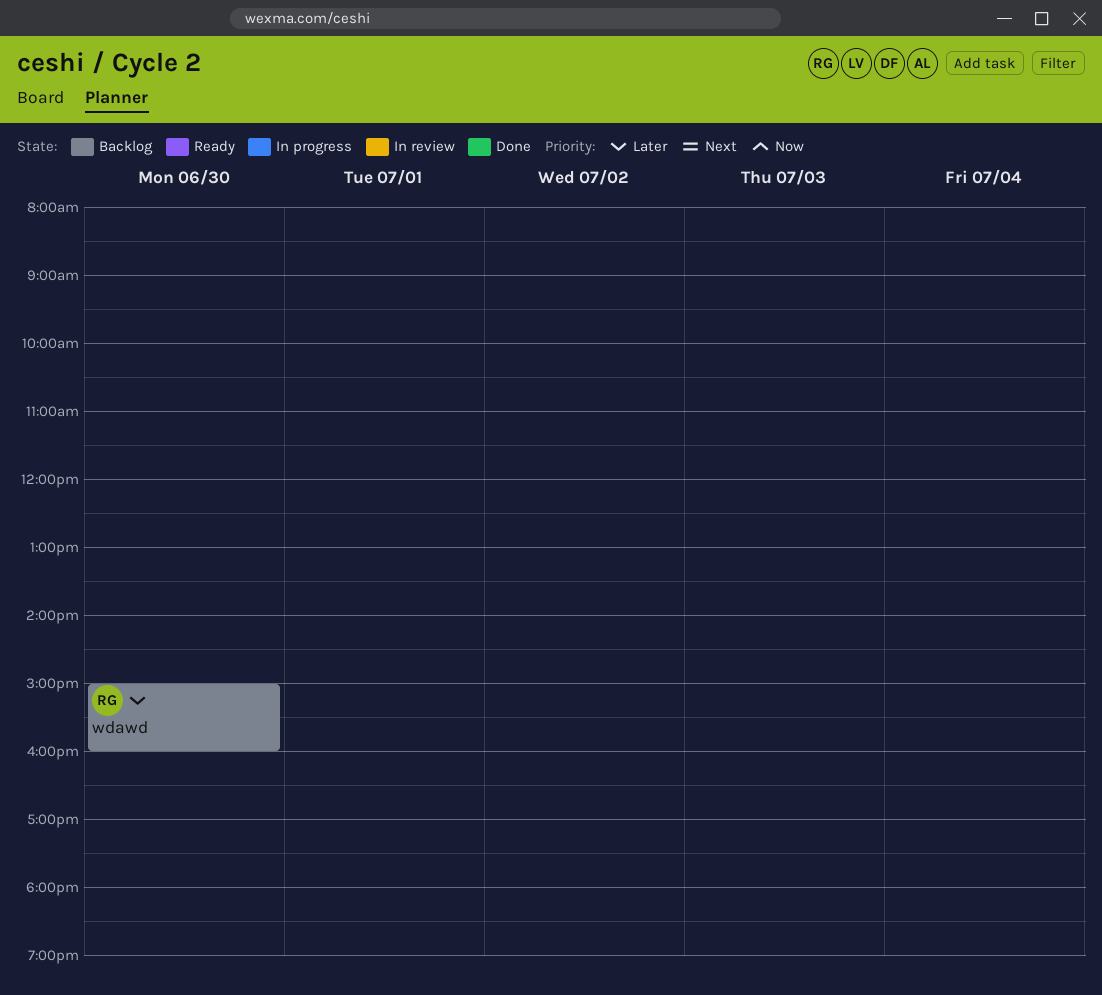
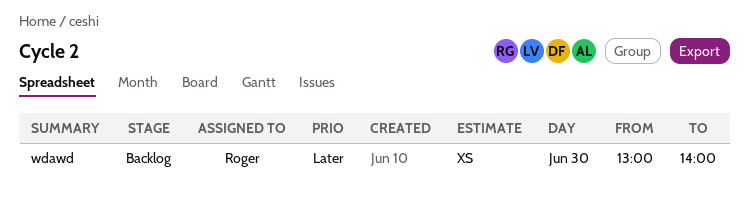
wdawd, begins: 15:00 -> 13:00
wdawd, ends: 16:00 -> 14:00

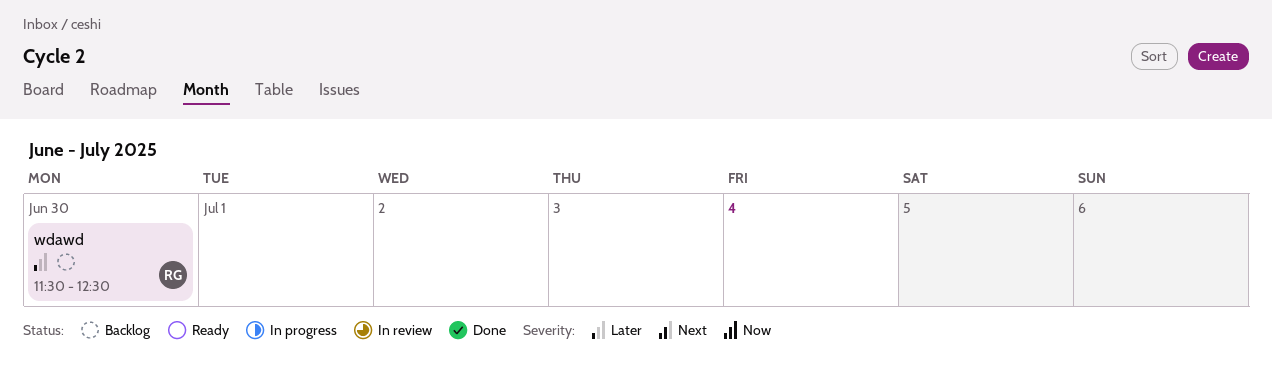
wdawd, begins: 13:00 -> 11:30
wdawd, ends: 14:00 -> 12:30

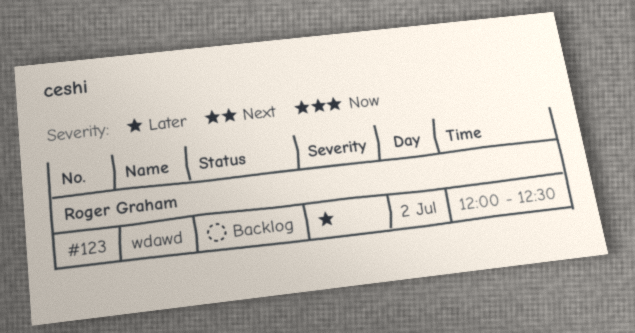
wdawd, day: Jun 30 -> Jul 2
wdawd, begins: 11:30 -> 12:00

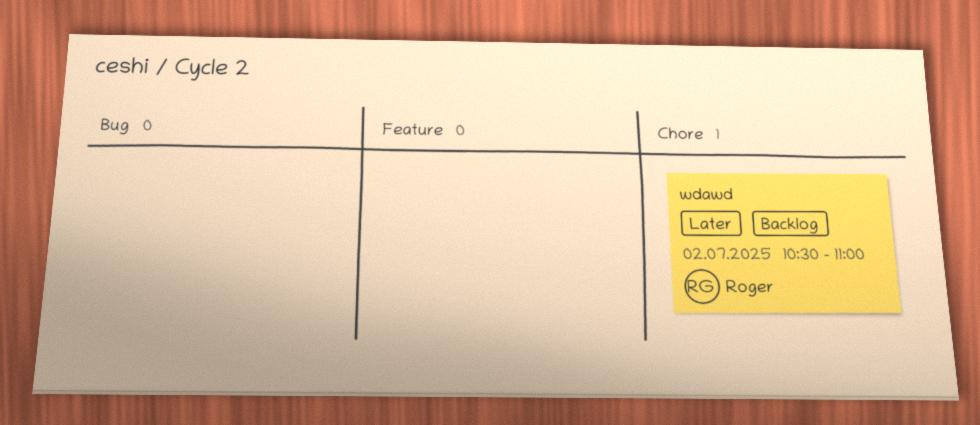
wdawd, begins: 12:00 -> 10:30
wdawd, ends: 12:30 -> 11:00

